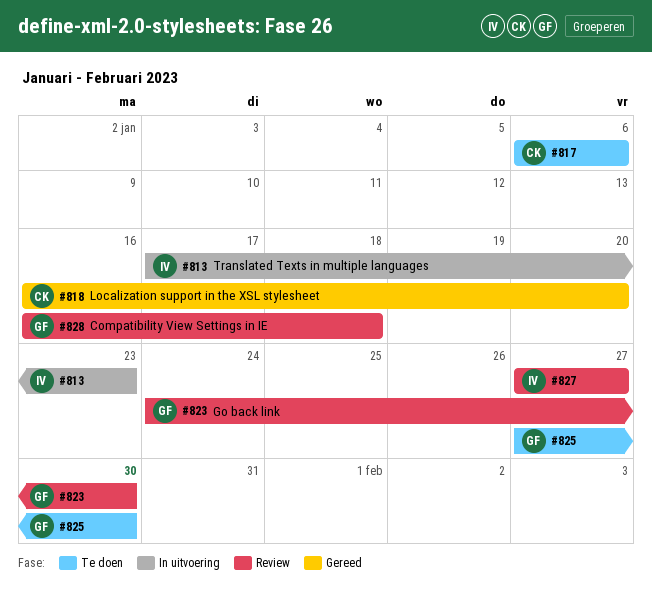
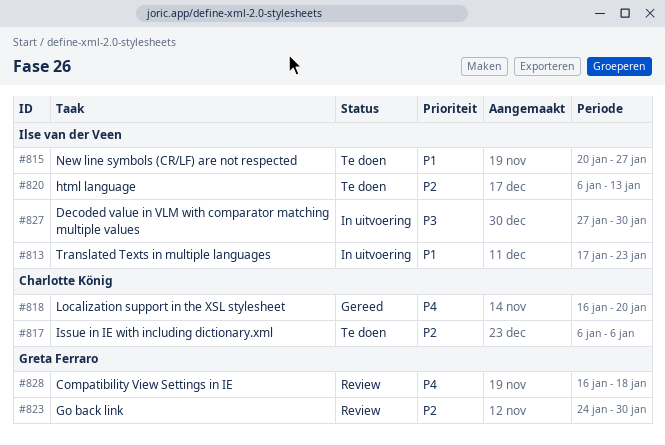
#815: none -> present
#820: none -> present
#825: present -> none
#827, status: Review -> In uitvoering
#827, due: Jan 27 -> Jan 30

